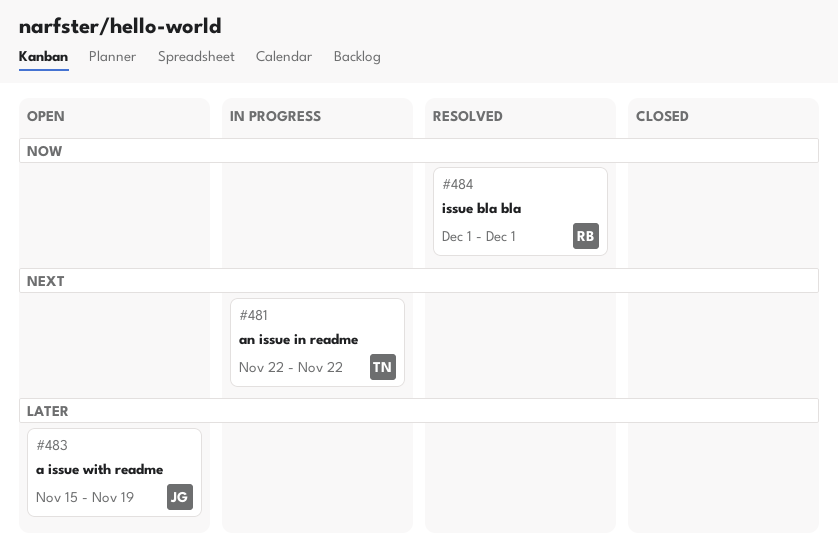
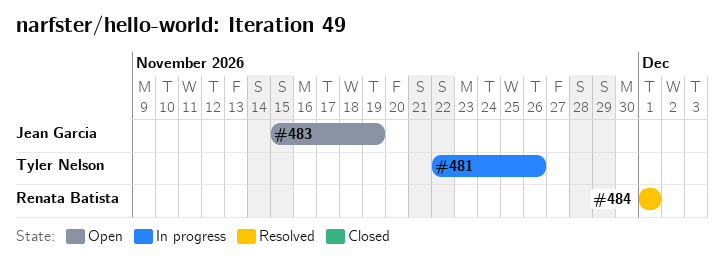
#481, due: Nov 22 -> Nov 26

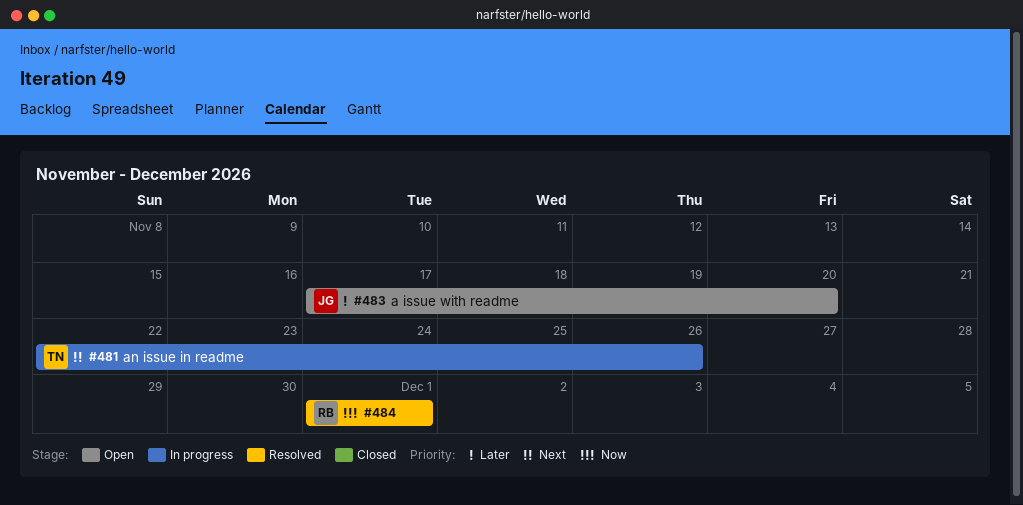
#483, start: Nov 15 -> Nov 17
#483, due: Nov 19 -> Nov 20

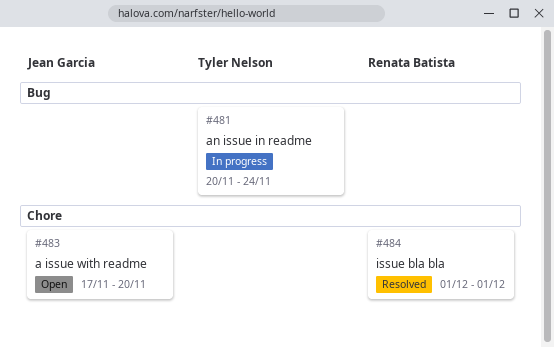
#481, start: Nov 22 -> Nov 20
#481, due: Nov 26 -> Nov 24

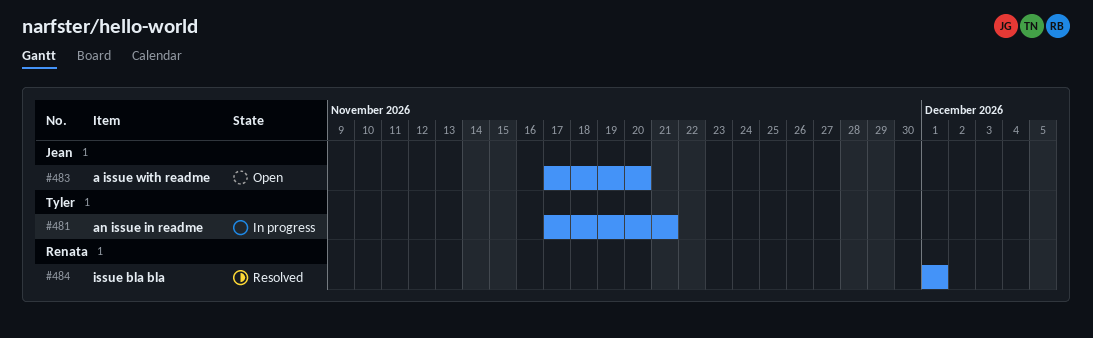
#481, start: Nov 20 -> Nov 17
#481, due: Nov 24 -> Nov 21

